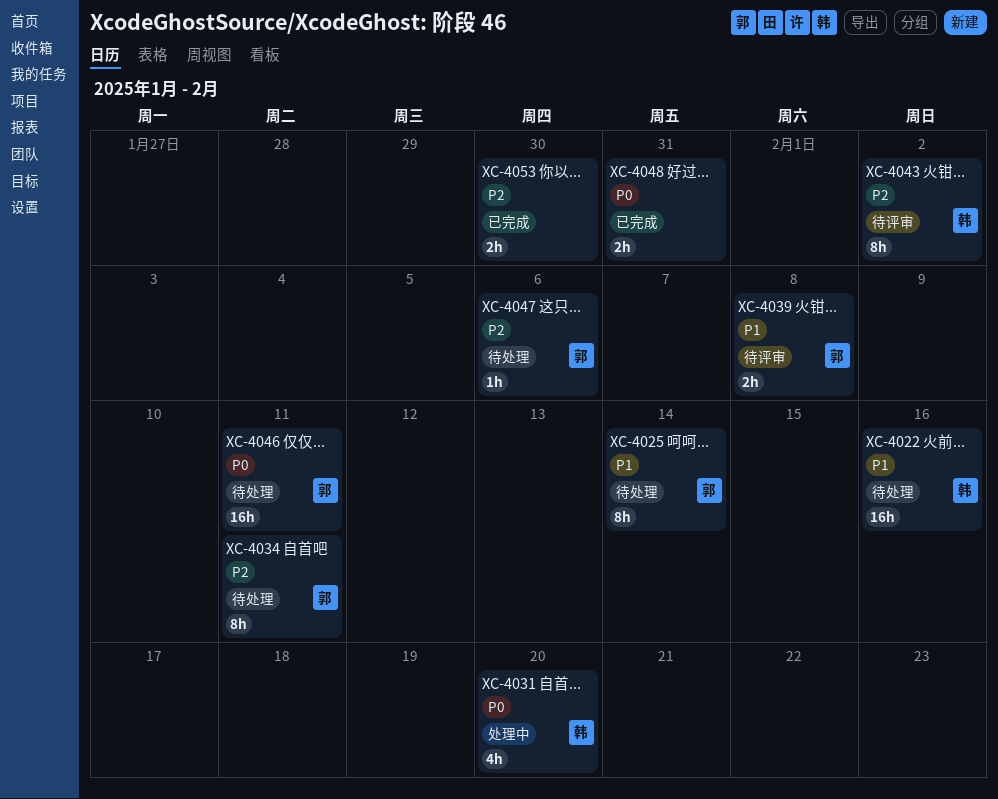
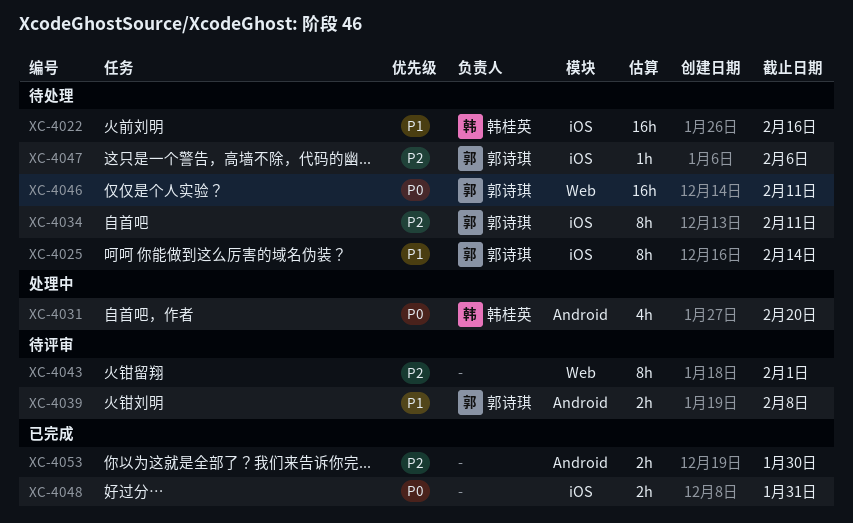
XC-4043, owner: 韩桂英 -> none
XC-4043, due: Feb 2 -> Feb 1

